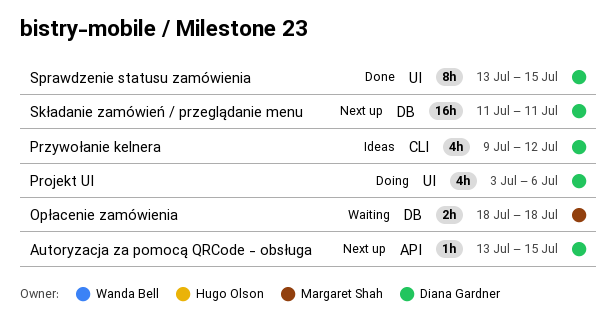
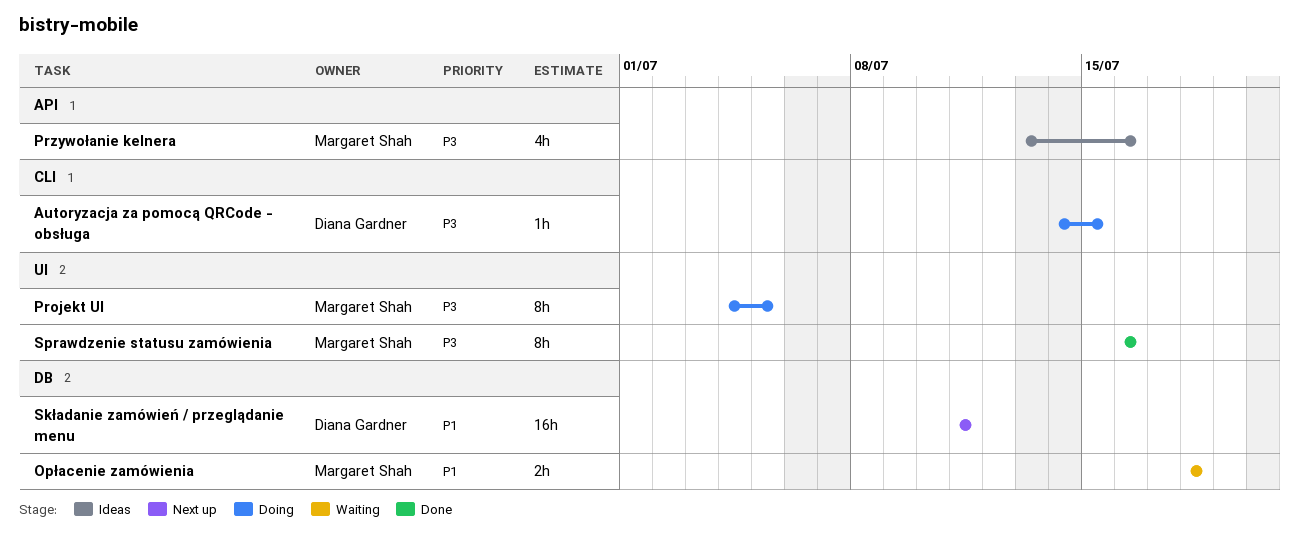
Autoryzacja za pomocą QRCode - obsługa, status: Next up -> Doing
Autoryzacja za pomocą QRCode - obsługa, label: API -> CLI
Autoryzacja za pomocą QRCode - obsługa, start: Jul 13 -> Jul 14
Projekt UI, owner: Diana Gardner -> Margaret Shah
Projekt UI, estimate: 4h -> 8h
Projekt UI, start: Jul 3 -> Jul 4
Projekt UI, due: Jul 6 -> Jul 5
Przywołanie kelnera, owner: Diana Gardner -> Margaret Shah
Przywołanie kelnera, label: CLI -> API
Przywołanie kelnera, start: Jul 9 -> Jul 13
Przywołanie kelnera, due: Jul 12 -> Jul 16
Sprawdzenie statusu zamówienia, owner: Diana Gardner -> Margaret Shah
Sprawdzenie statusu zamówienia, start: Jul 13 -> Jul 16
Sprawdzenie statusu zamówienia, due: Jul 15 -> Jul 16

